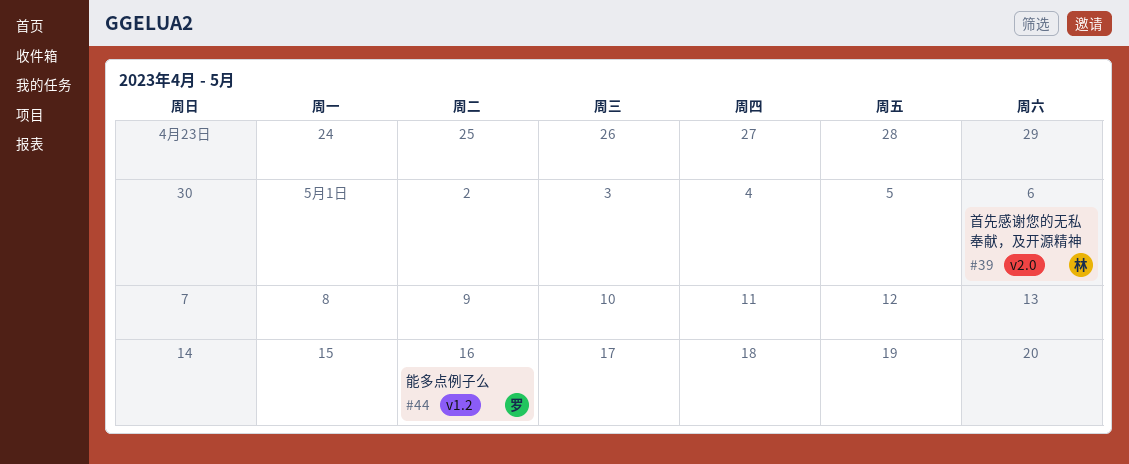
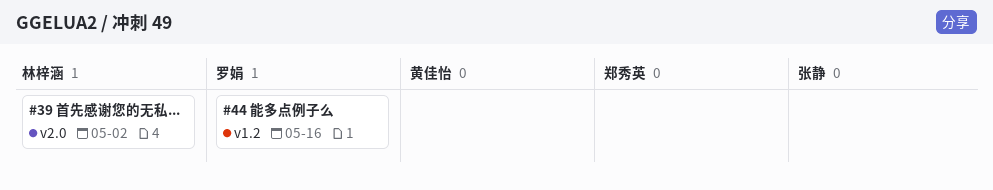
#39, due: May 6 -> May 2

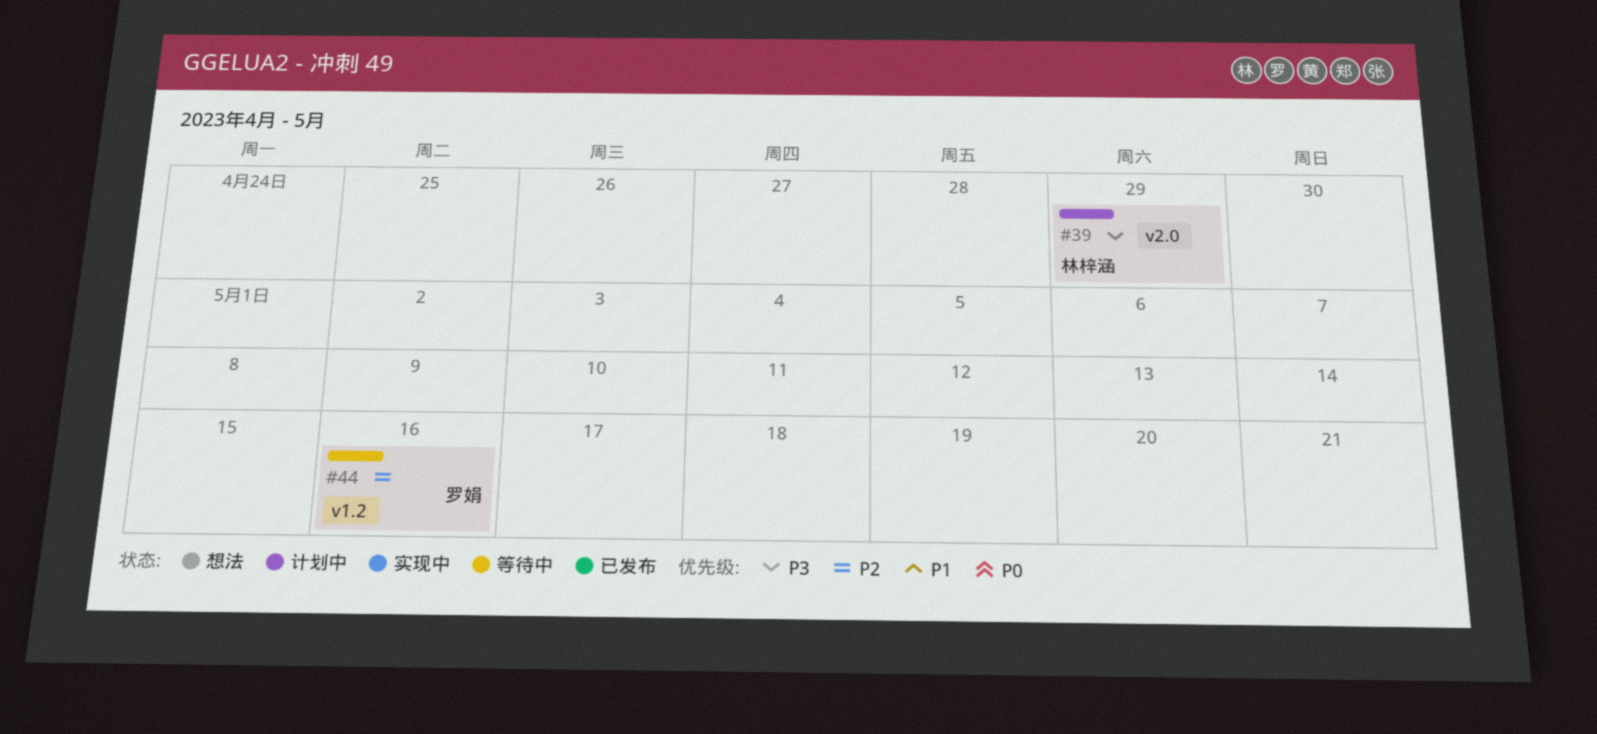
#39, due: May 2 -> Apr 29

